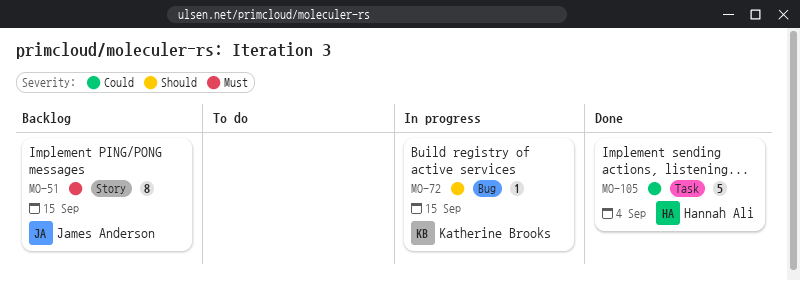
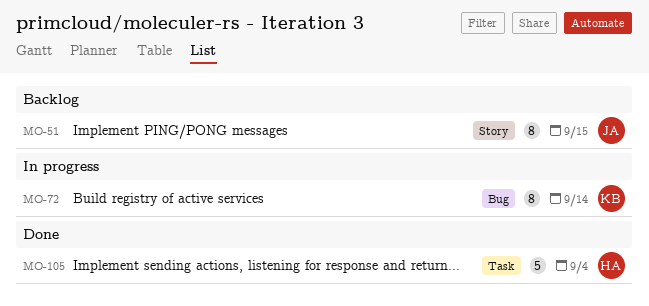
MO-72, estimate: 1 -> 8
MO-72, due: Sep 15 -> Sep 14

